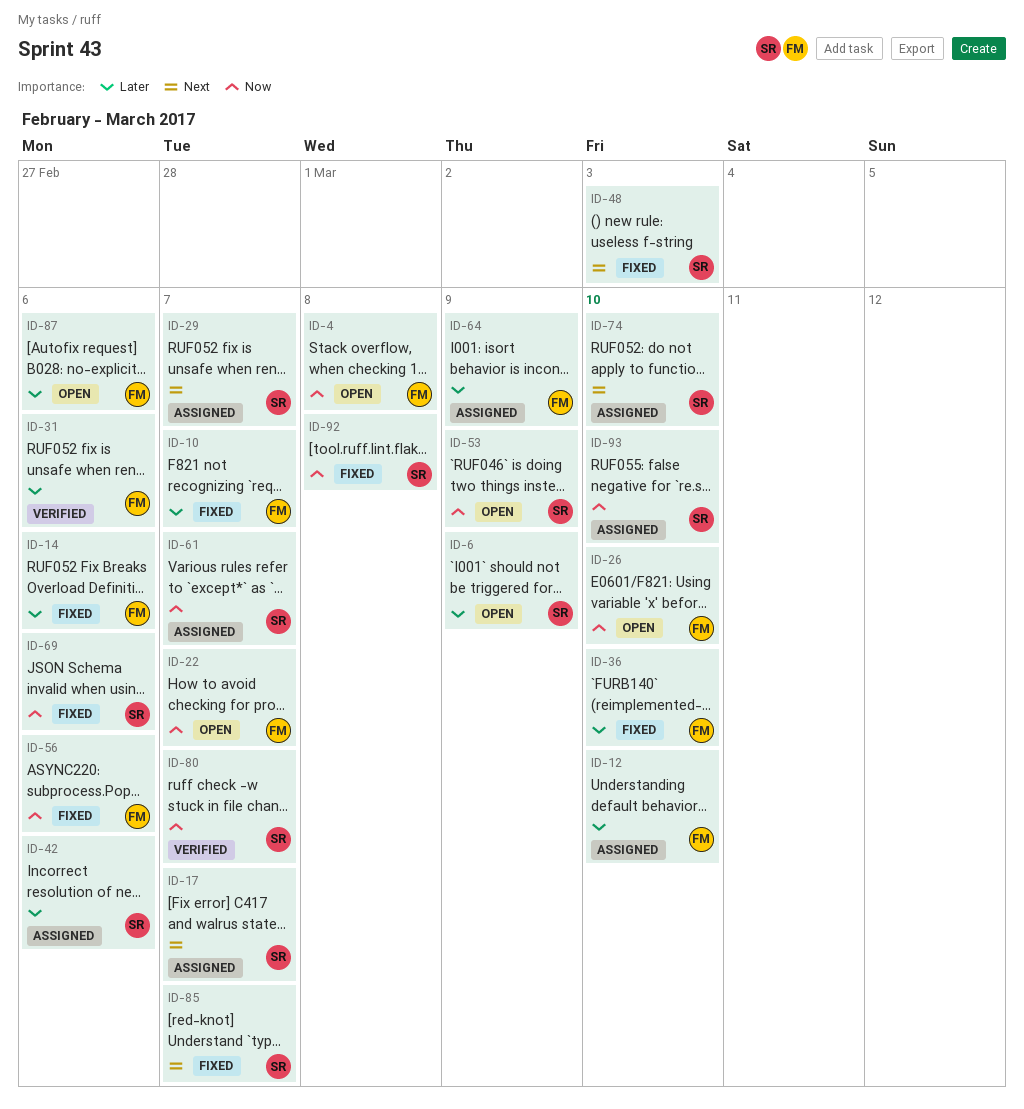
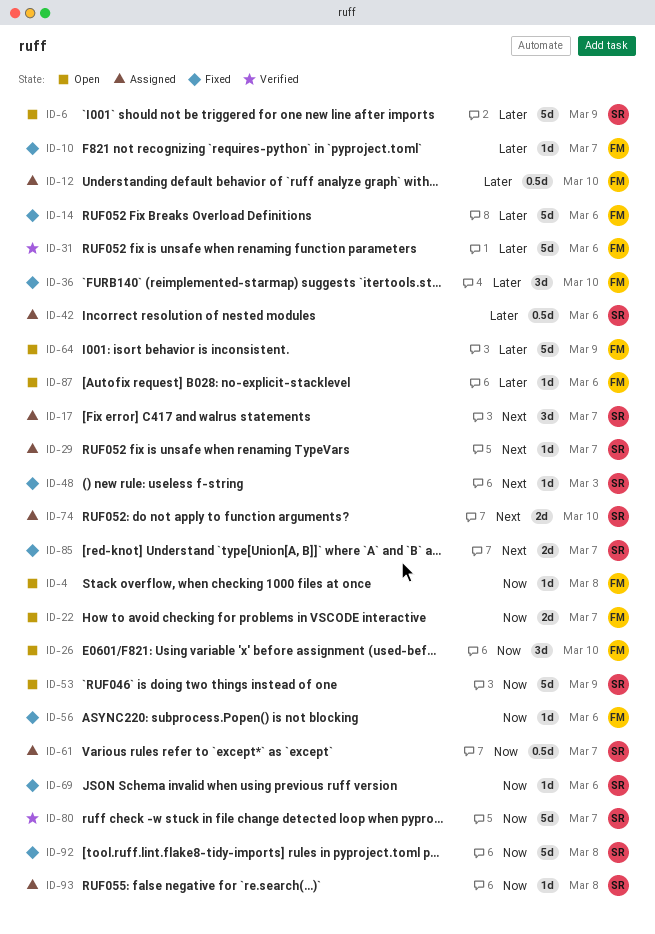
ID-64, status: Assigned -> Open
ID-93, due: Mar 10 -> Mar 8

